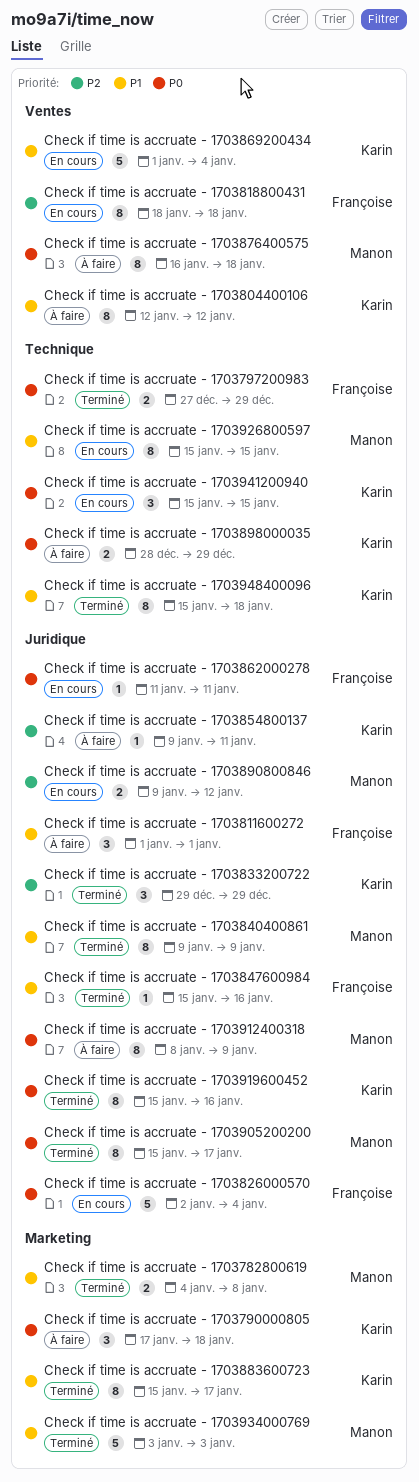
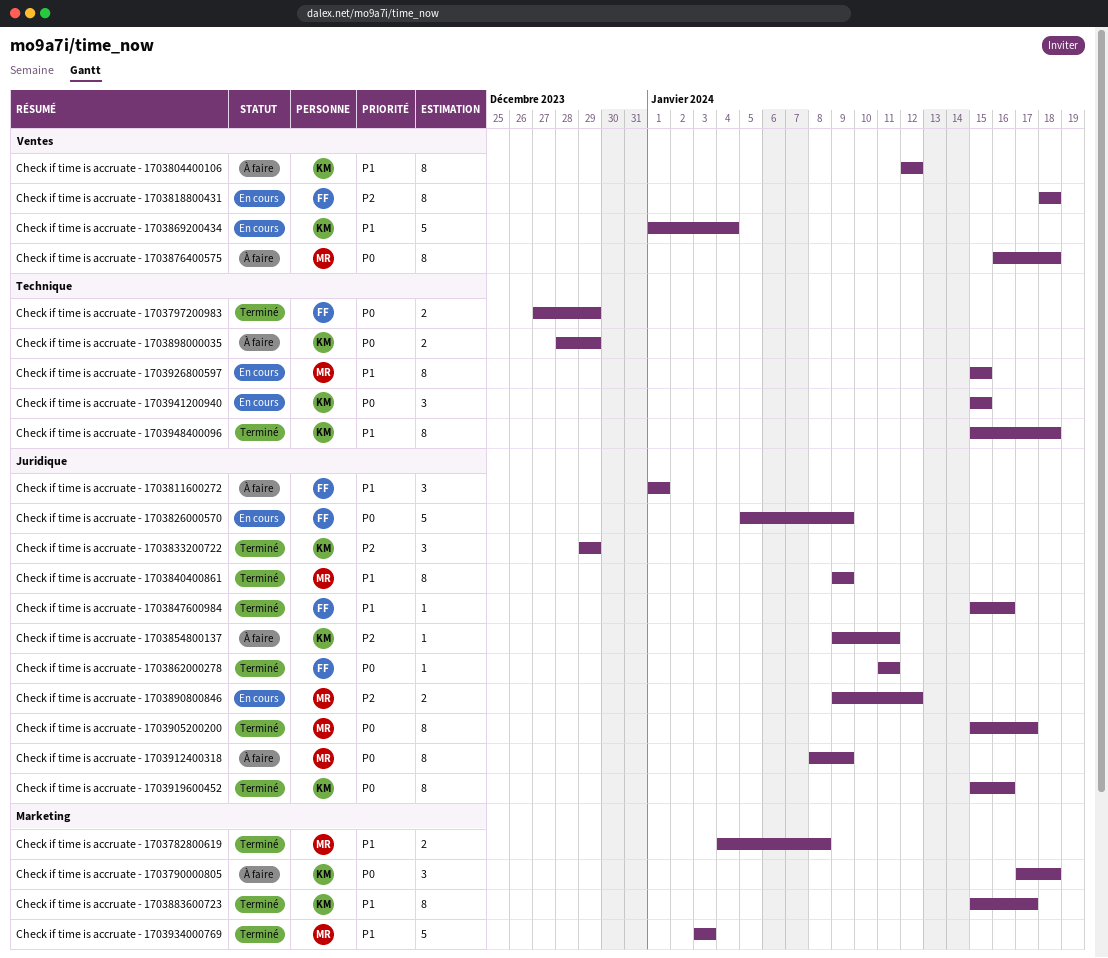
Check if time is accruate - 1703826000570, start: Jan 2 -> Jan 5
Check if time is accruate - 1703826000570, due: Jan 4 -> Jan 9
Check if time is accruate - 1703862000278, status: En cours -> Terminé

